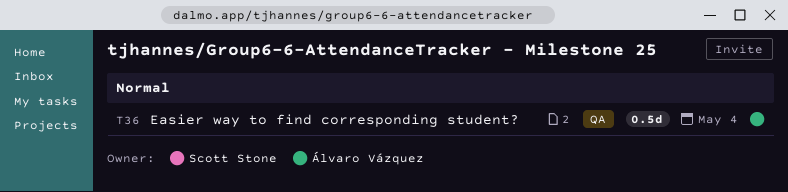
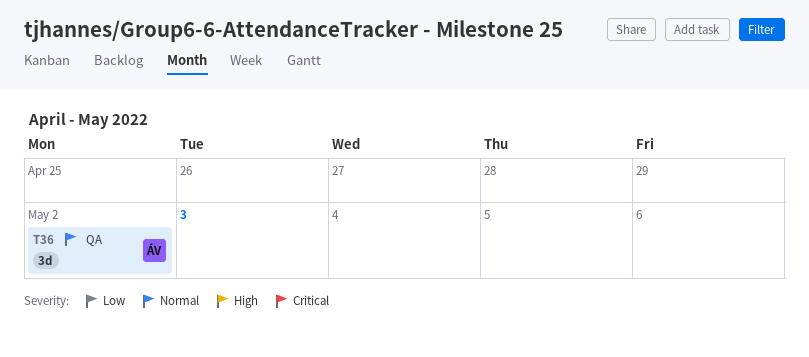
T36, estimate: 0.5d -> 3d
T36, due: May 4 -> May 2

